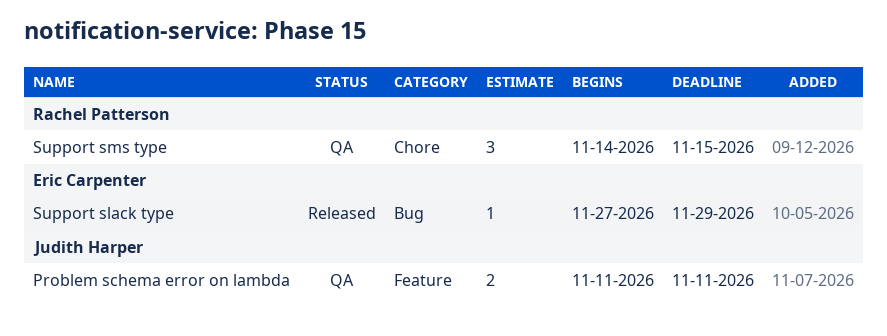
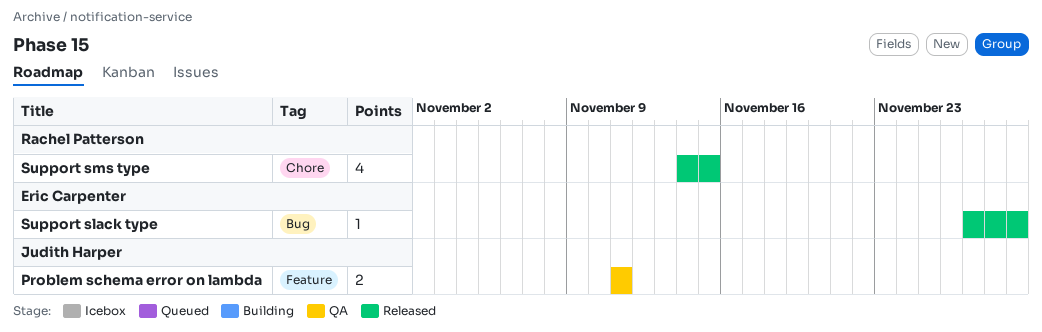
Support sms type, status: QA -> Released
Support sms type, estimate: 3 -> 4

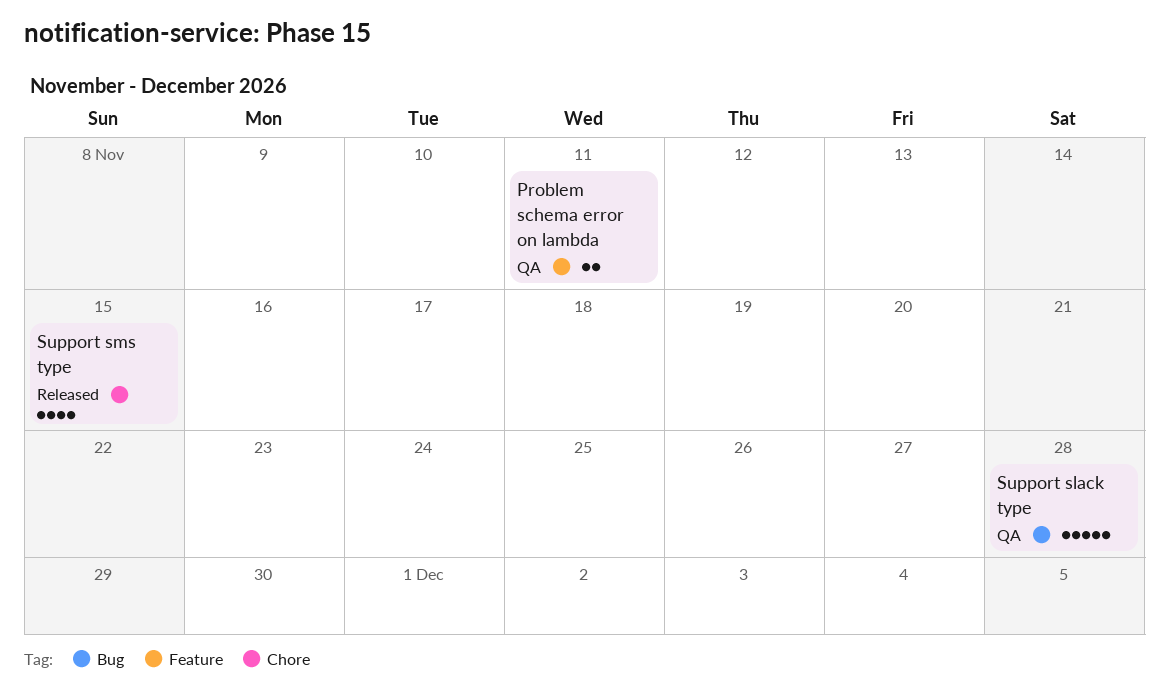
Support slack type, status: Released -> QA
Support slack type, estimate: 1 -> 5
Support slack type, due: Nov 29 -> Nov 28

